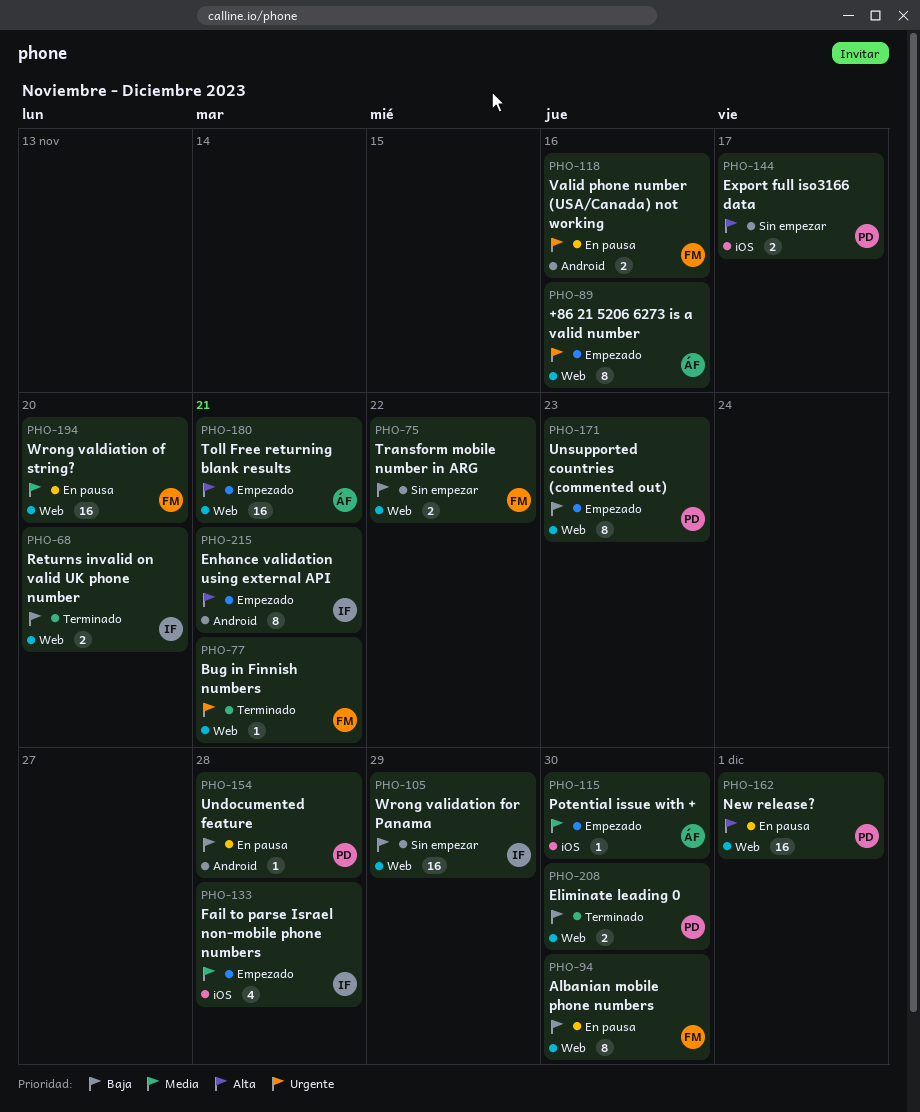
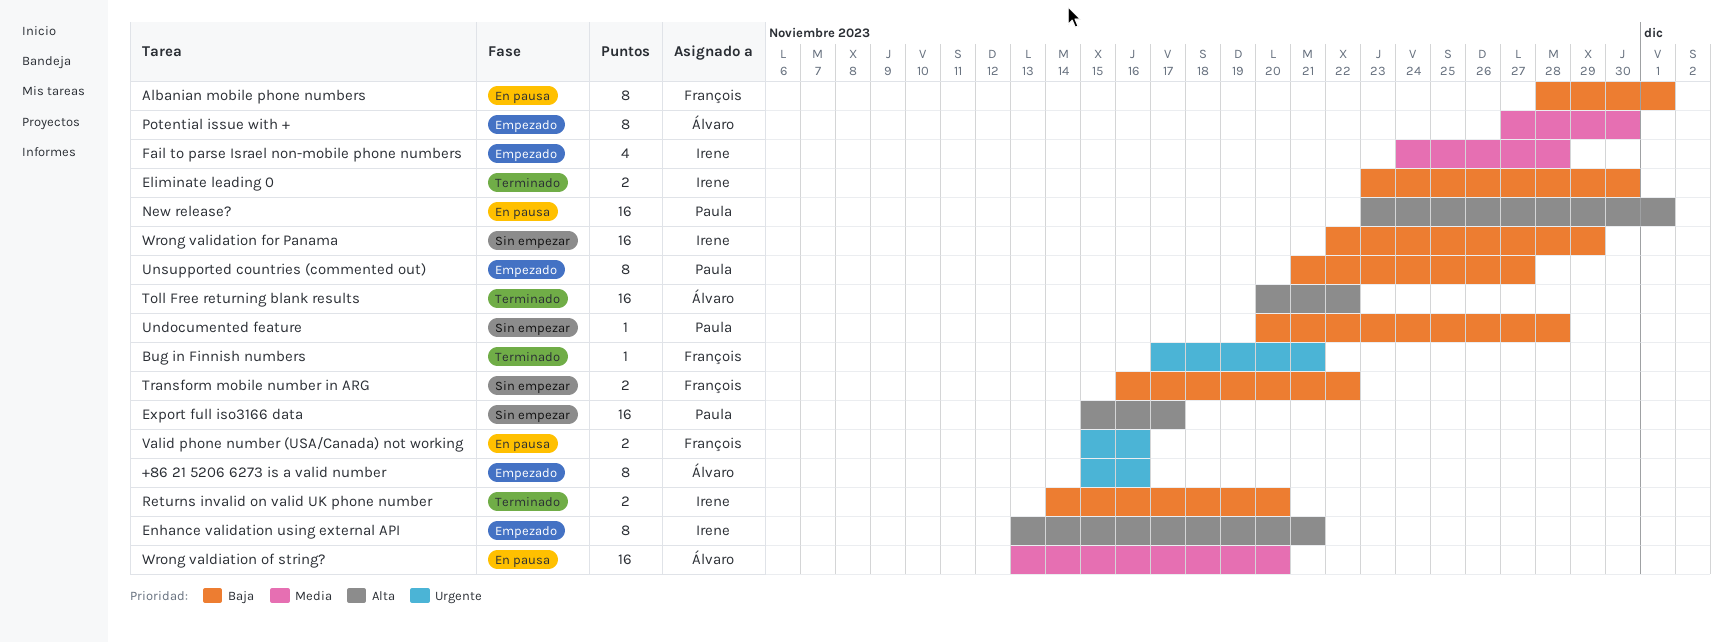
Albanian mobile phone numbers, due: Nov 30 -> Dec 1
Eliminate leading 0, owner: Paula -> Irene
Export full iso3166 data, estimate: 2 -> 16
Potential issue with +, estimate: 1 -> 8
Toll Free returning blank results, status: Empezado -> Terminado
Toll Free returning blank results, due: Nov 21 -> Nov 22
Undocumented feature, status: En pausa -> Sin empezar
Unsupported countries (commented out), due: Nov 23 -> Nov 27
Wrong valdiation of string?, owner: François -> Álvaro

